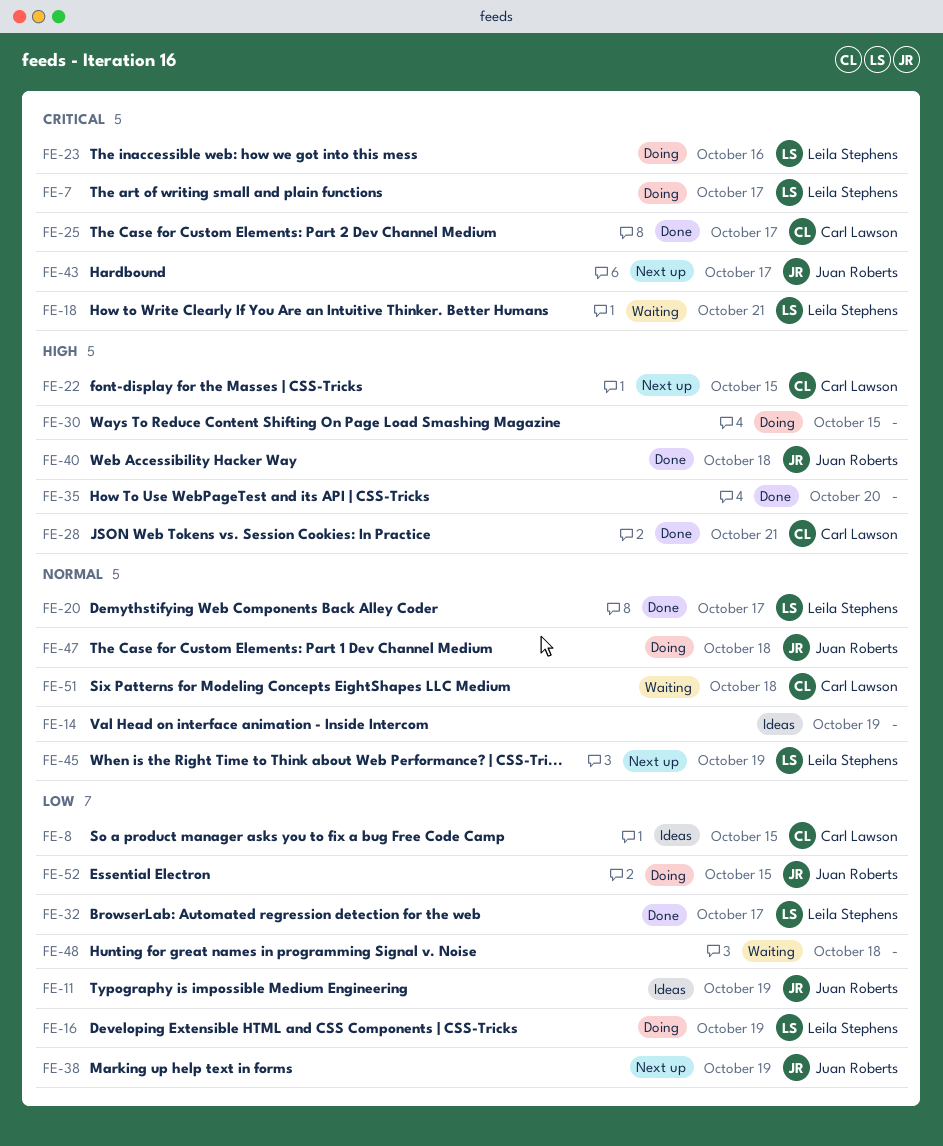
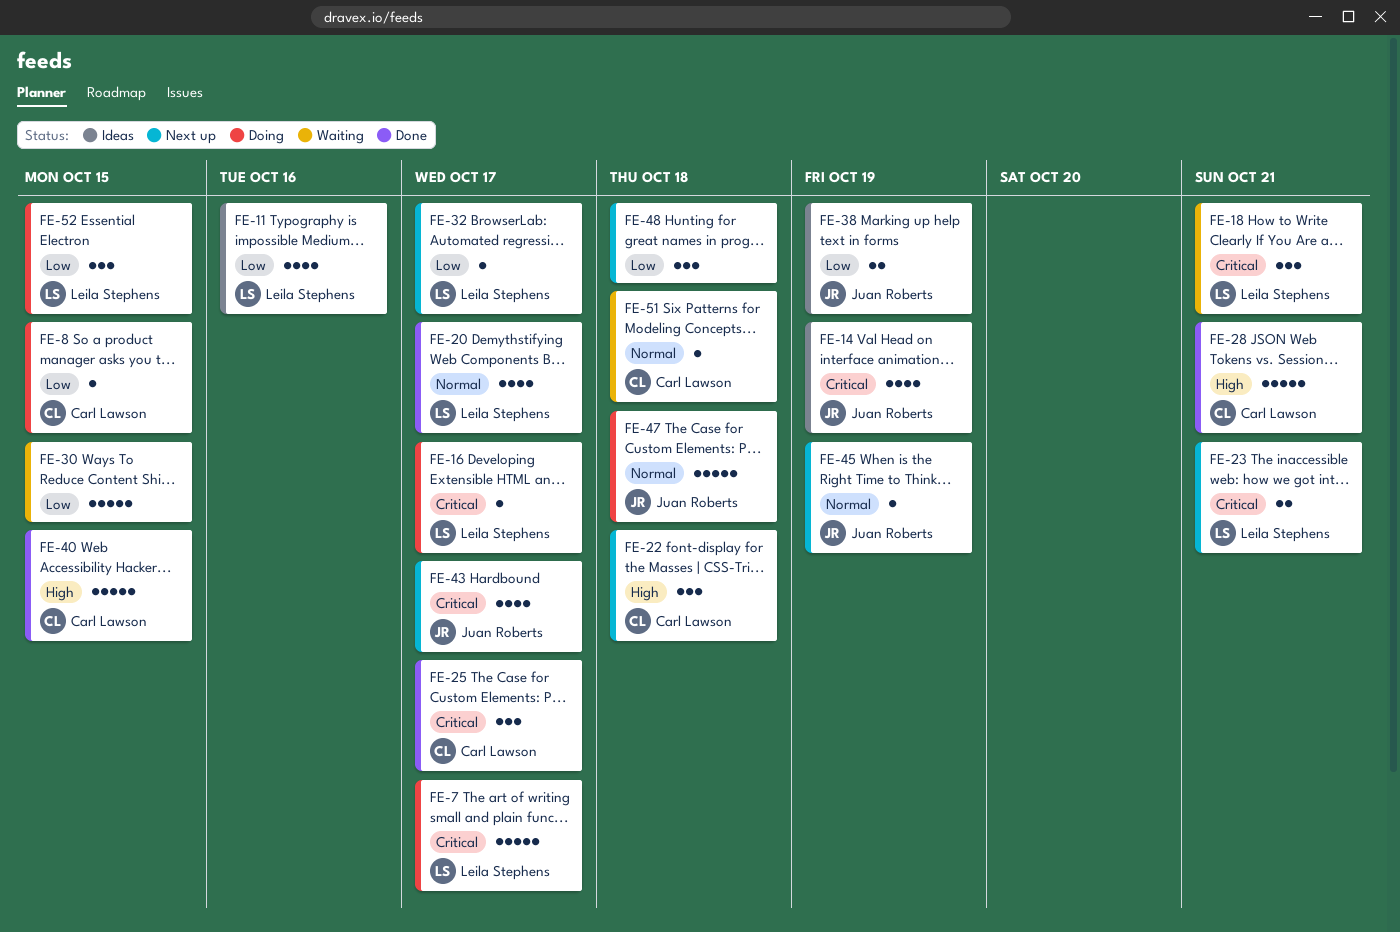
FE-8, status: Ideas -> Doing
FE-11, owner: Juan Roberts -> Leila Stephens
FE-11, due: Oct 19 -> Oct 16
FE-14, owner: none -> Juan Roberts
FE-14, priority: Normal -> Critical
FE-16, priority: Low -> Critical
FE-16, due: Oct 19 -> Oct 17
FE-22, due: Oct 15 -> Oct 18
FE-23, status: Doing -> Next up
FE-23, due: Oct 16 -> Oct 21
FE-30, status: Doing -> Waiting
FE-30, priority: High -> Low
FE-32, status: Done -> Next up
FE-35: present -> none
FE-38, status: Next up -> Ideas
FE-40, owner: Juan Roberts -> Carl Lawson
FE-40, due: Oct 18 -> Oct 15
FE-45, owner: Leila Stephens -> Juan Roberts
FE-48, status: Waiting -> Next up
FE-52, owner: Juan Roberts -> Leila Stephens

